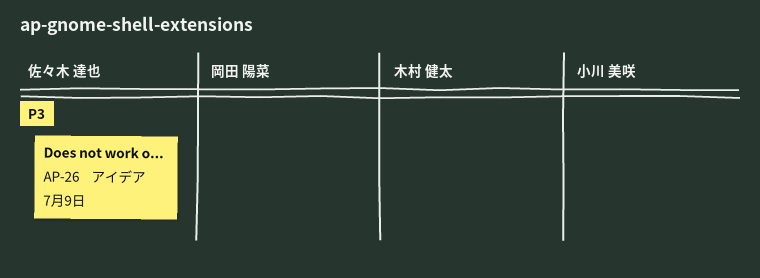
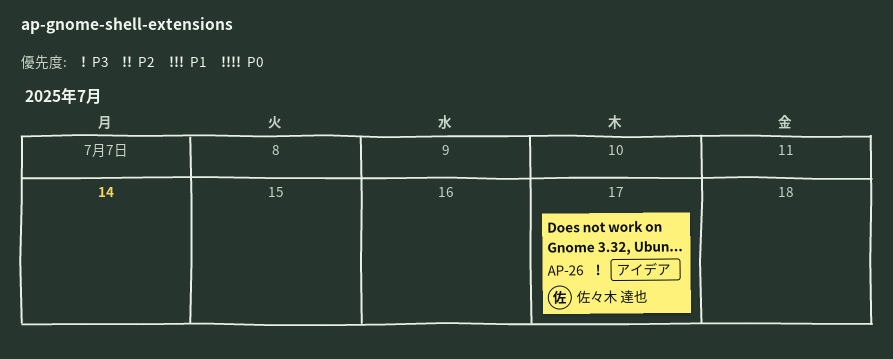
AP-26, due: Jul 9 -> Jul 17

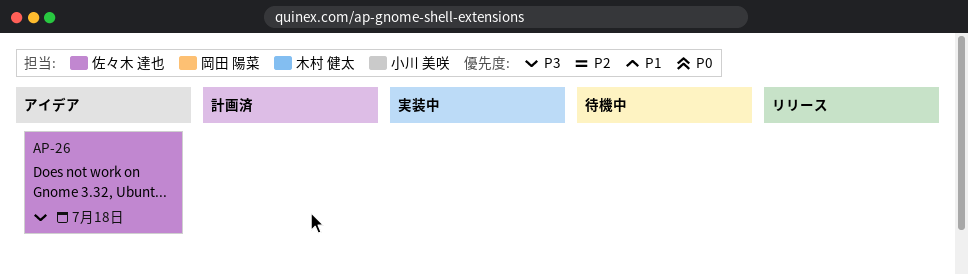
AP-26, due: Jul 17 -> Jul 18

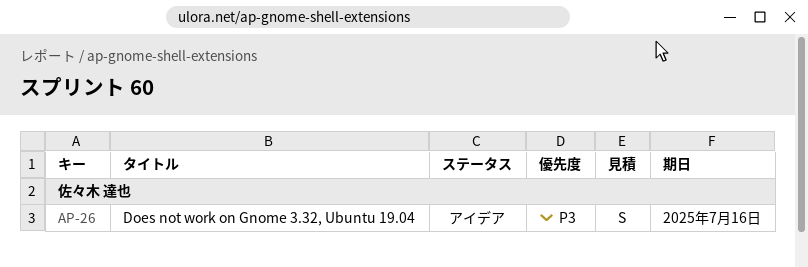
AP-26, due: Jul 18 -> Jul 16

